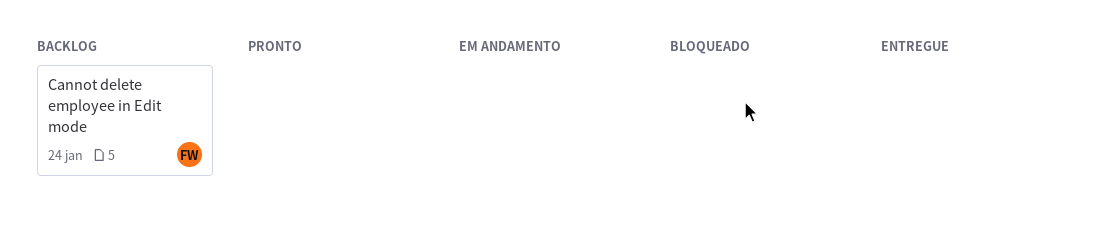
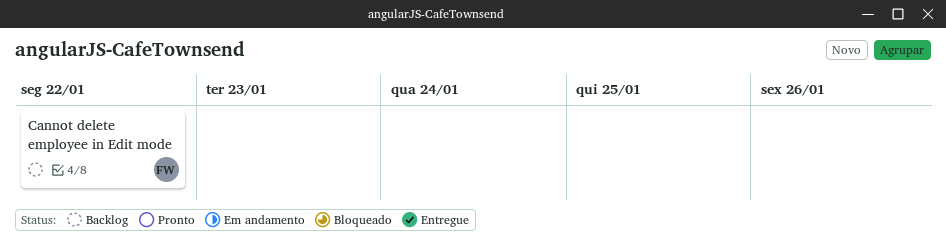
Cannot delete employee in Edit mode, due: Jan 24 -> Jan 22

